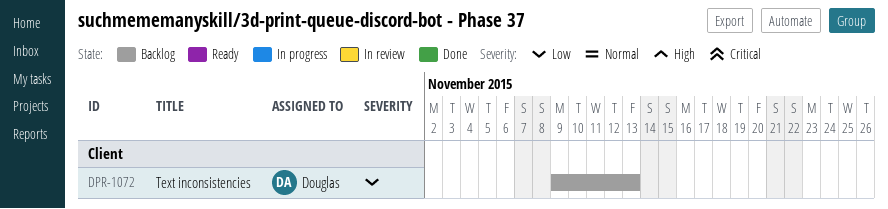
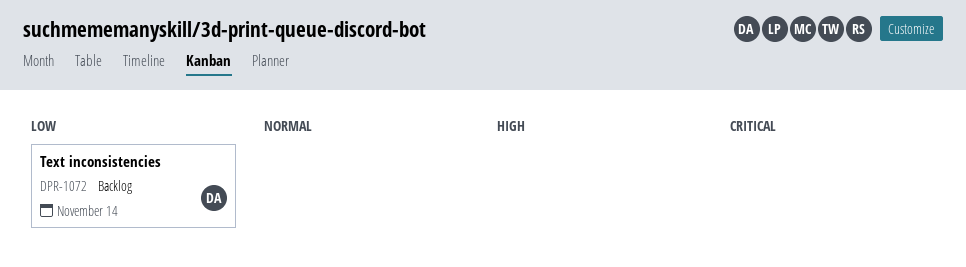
DPR-1072, due: Nov 13 -> Nov 14

